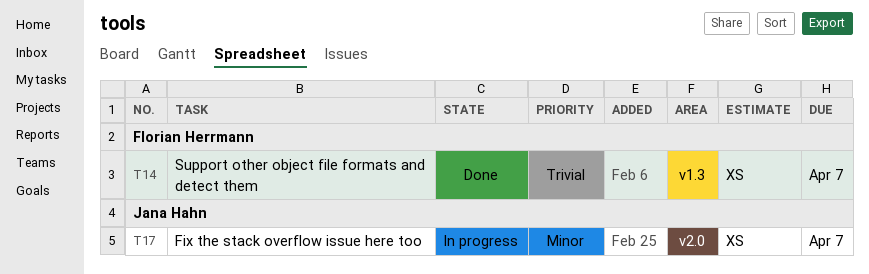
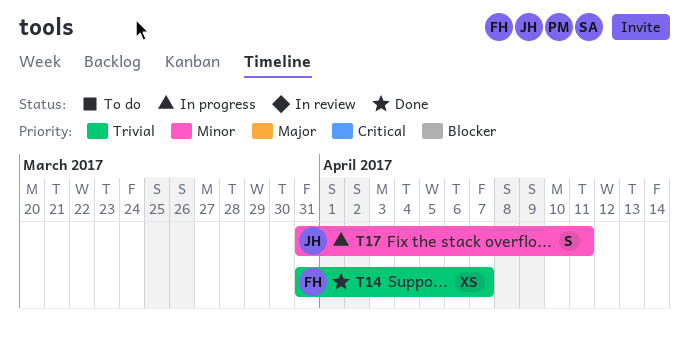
T17, estimate: XS -> S
T17, due: Apr 7 -> Apr 11

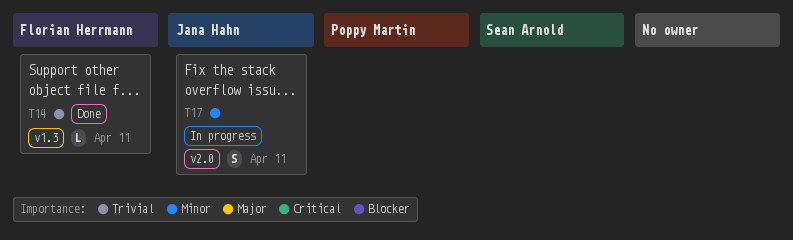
T14, estimate: XS -> L
T14, due: Apr 7 -> Apr 11

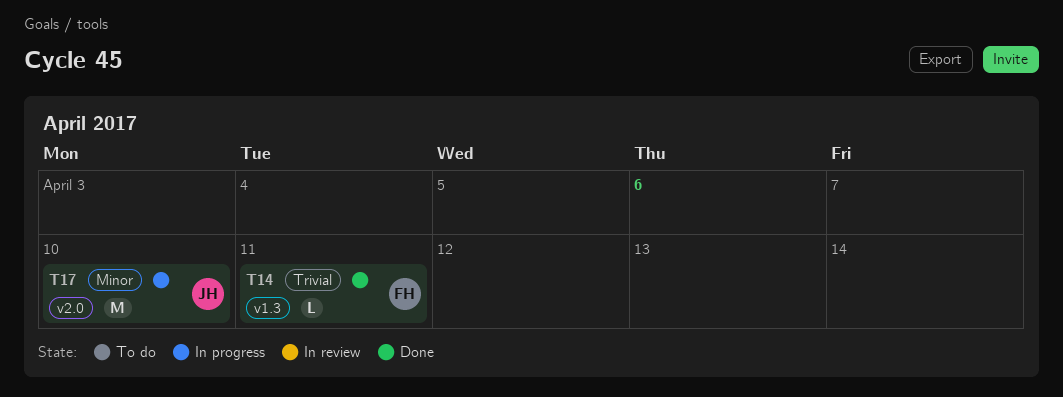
T17, estimate: S -> M
T17, due: Apr 11 -> Apr 10

